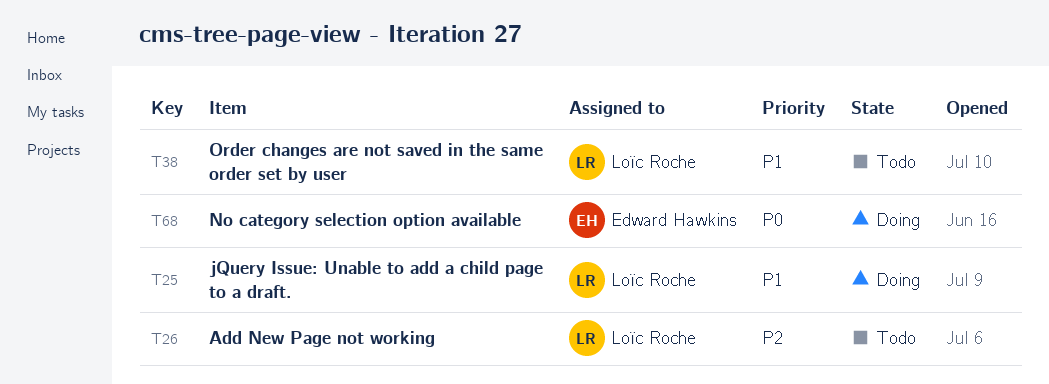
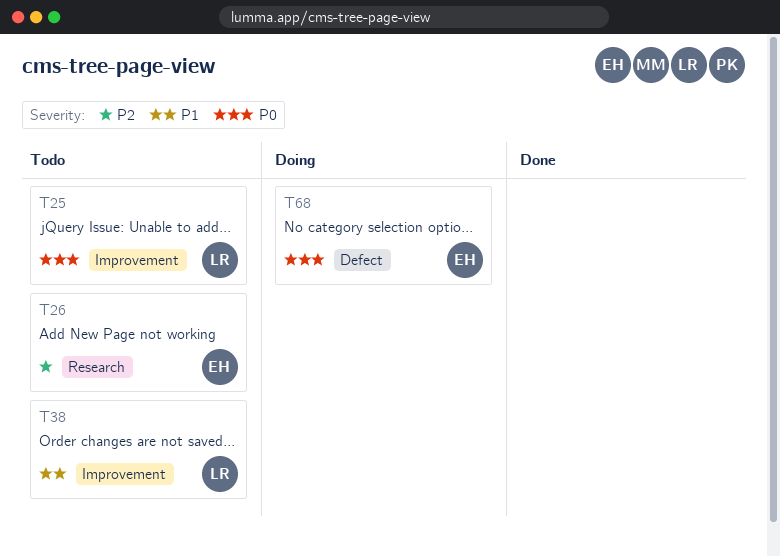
T25, status: Doing -> Todo
T25, priority: P1 -> P0
T26, owner: Loïc Roche -> Edward Hawkins

